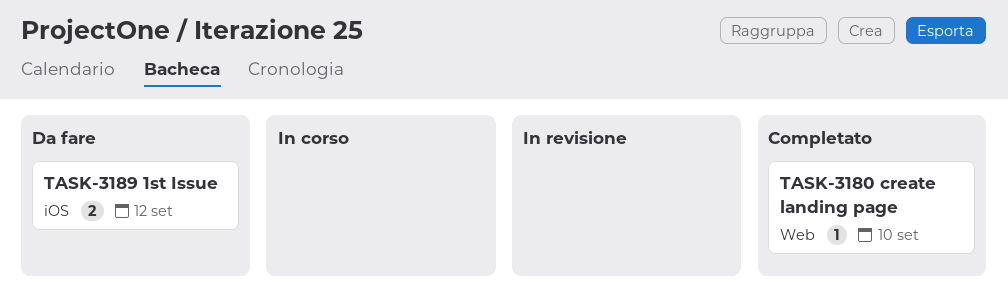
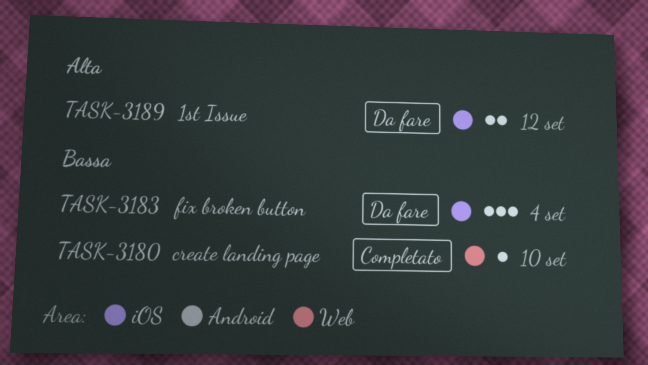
TASK-3183: none -> present

